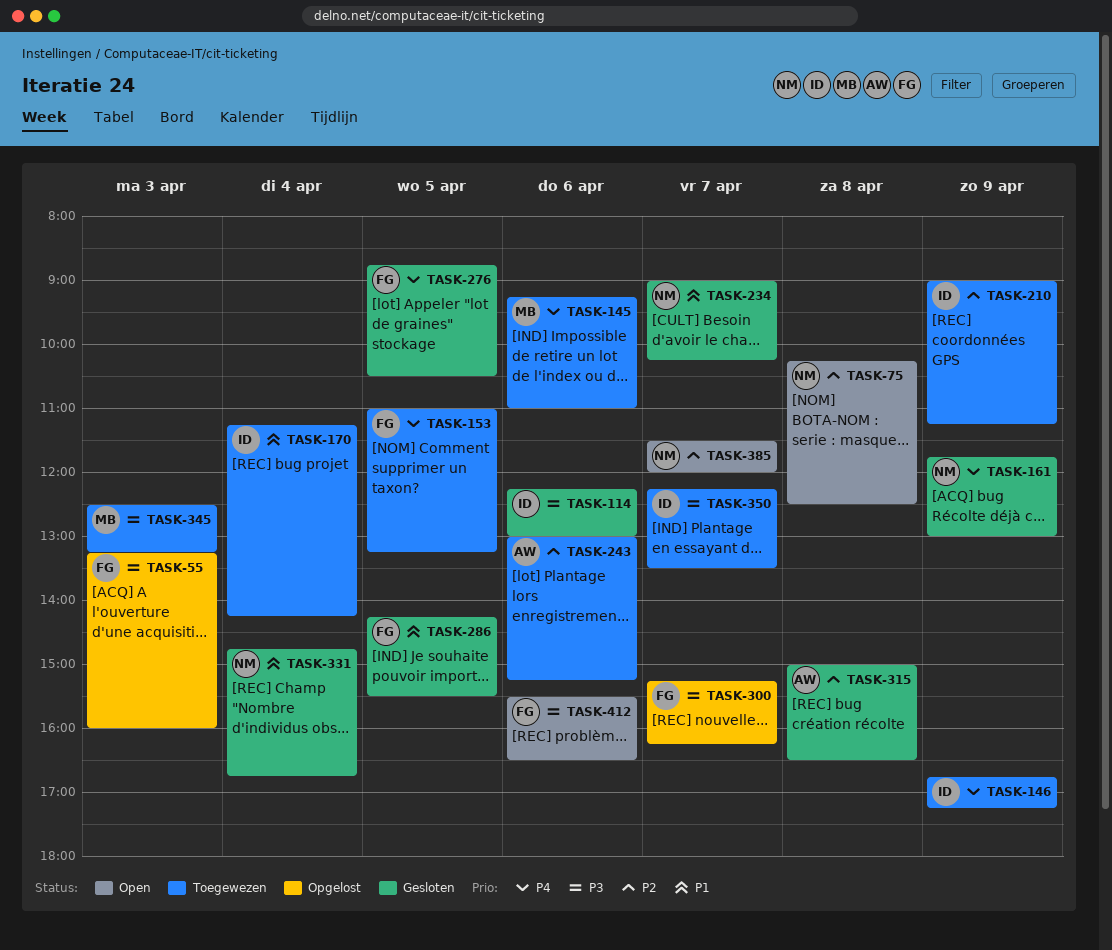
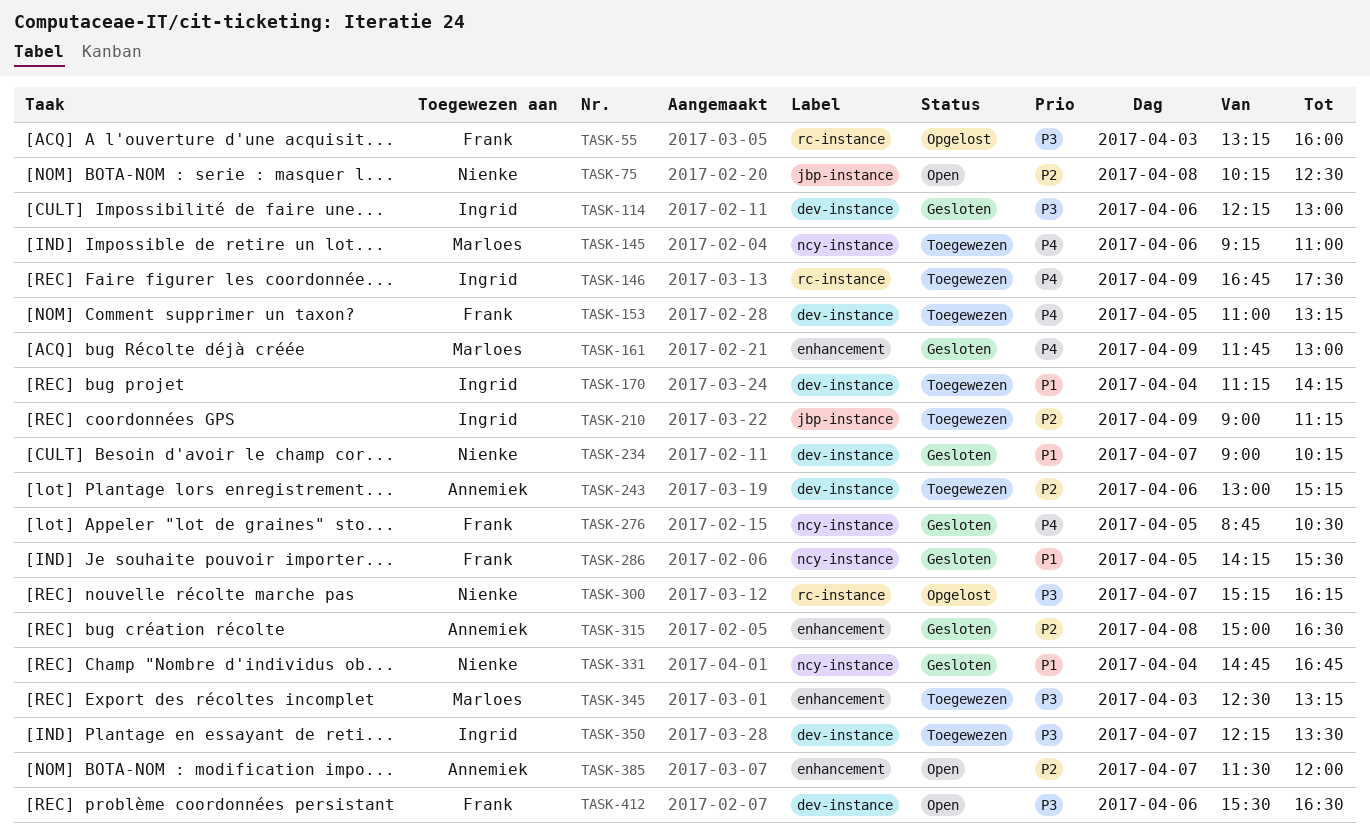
TASK-146, ends: 17:15 -> 17:30
TASK-161, owner: Nienke -> Marloes
TASK-300, owner: Frank -> Nienke
TASK-385, owner: Nienke -> Annemiek

